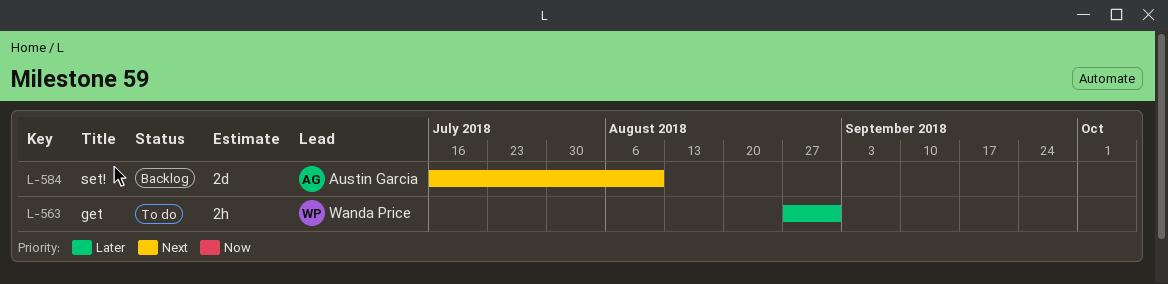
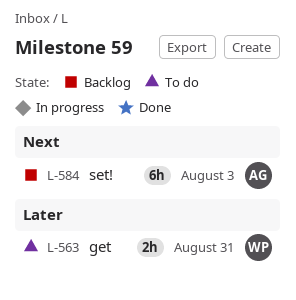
L-584, estimate: 2d -> 6h
L-584, due: Aug 10 -> Aug 3

